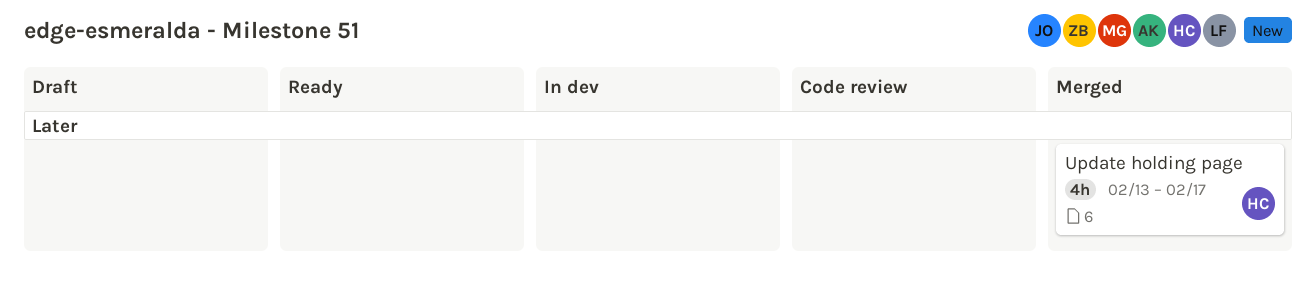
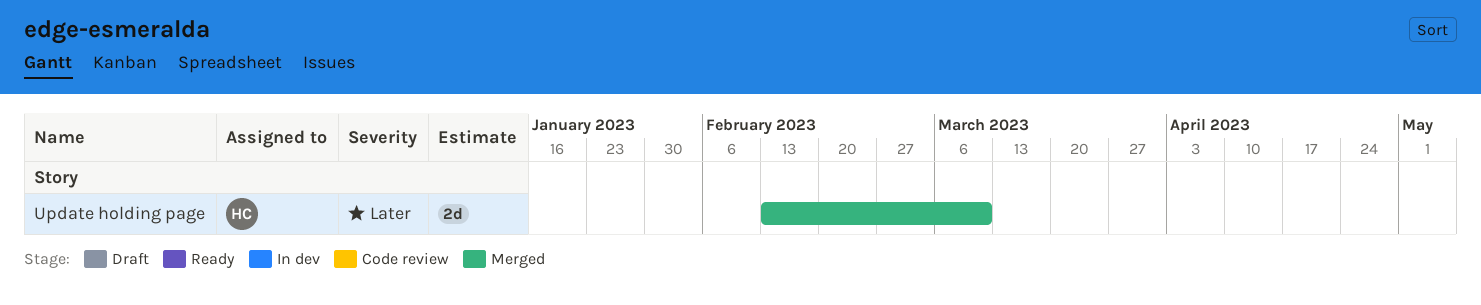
Update holding page, estimate: 4h -> 2d
Update holding page, due: Feb 17 -> Mar 10

